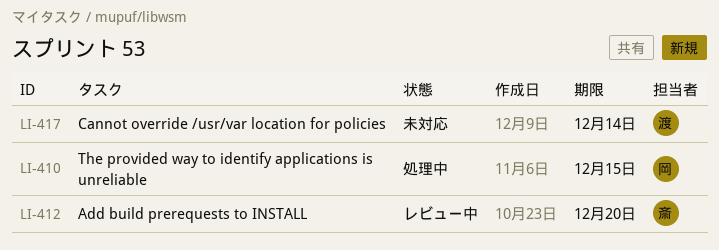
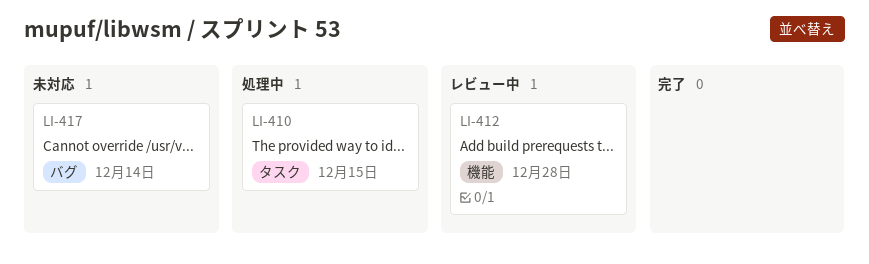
LI-412, due: Dec 20 -> Dec 28

